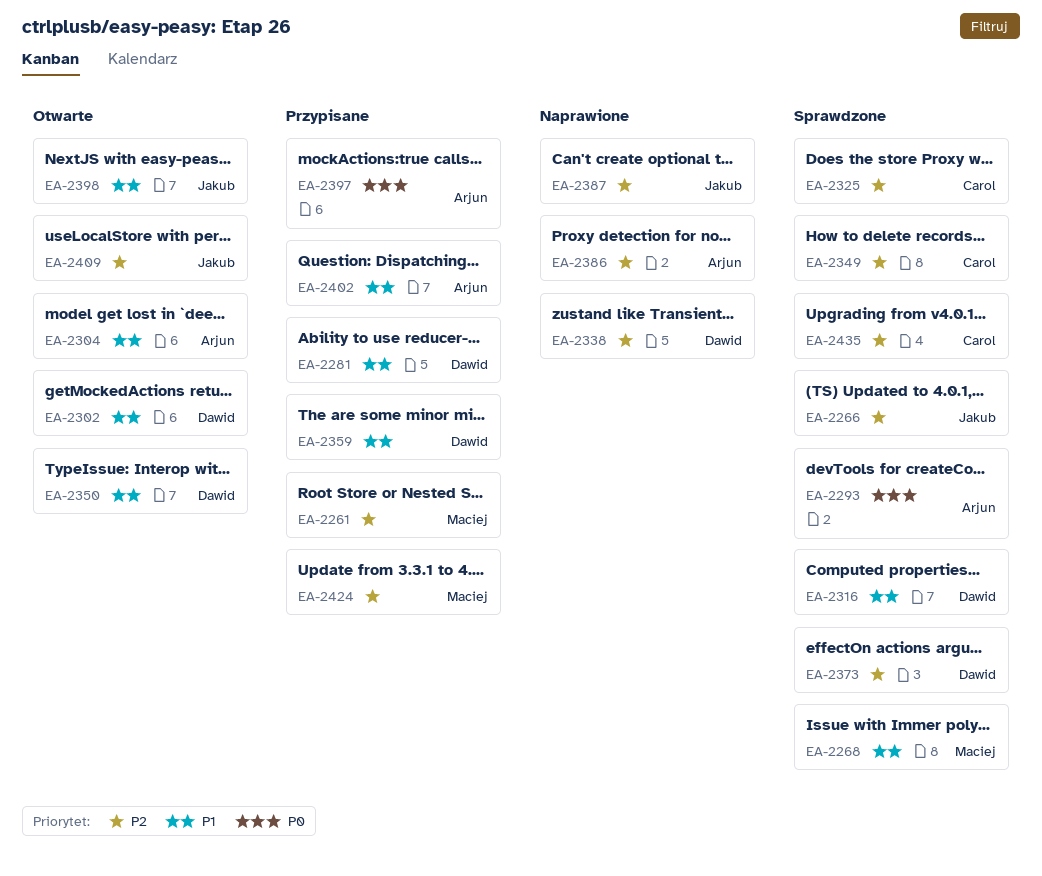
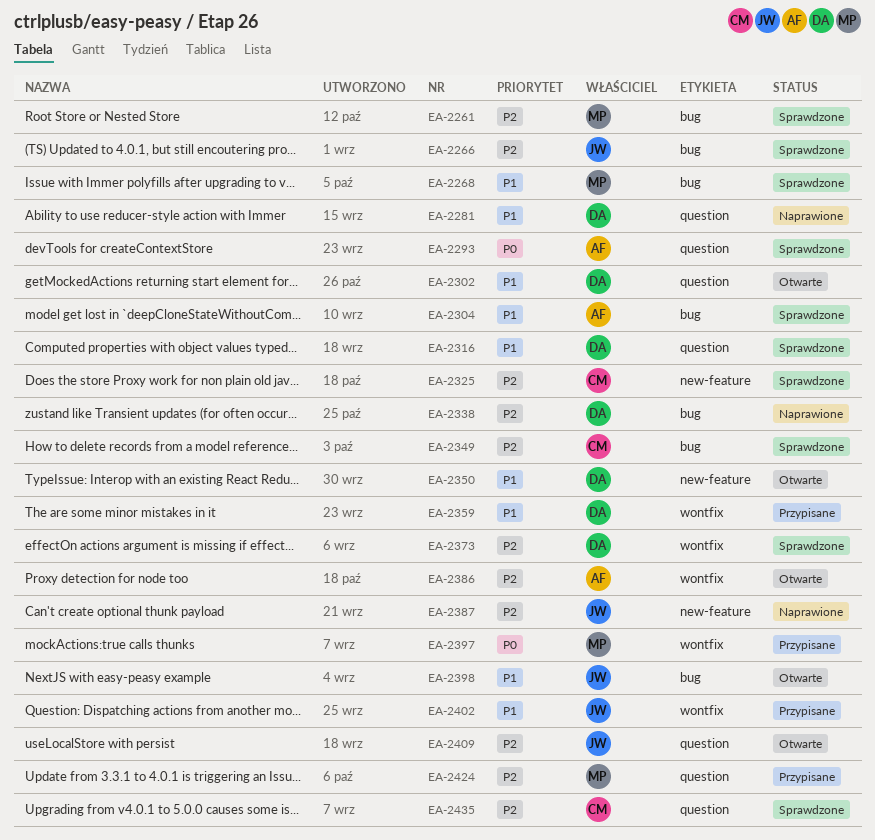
EA-2261, status: Przypisane -> Sprawdzone
EA-2281, status: Przypisane -> Naprawione
EA-2304, status: Otwarte -> Sprawdzone
EA-2386, status: Naprawione -> Otwarte
EA-2397, owner: Arjun -> Maciej
EA-2402, owner: Arjun -> Jakub

